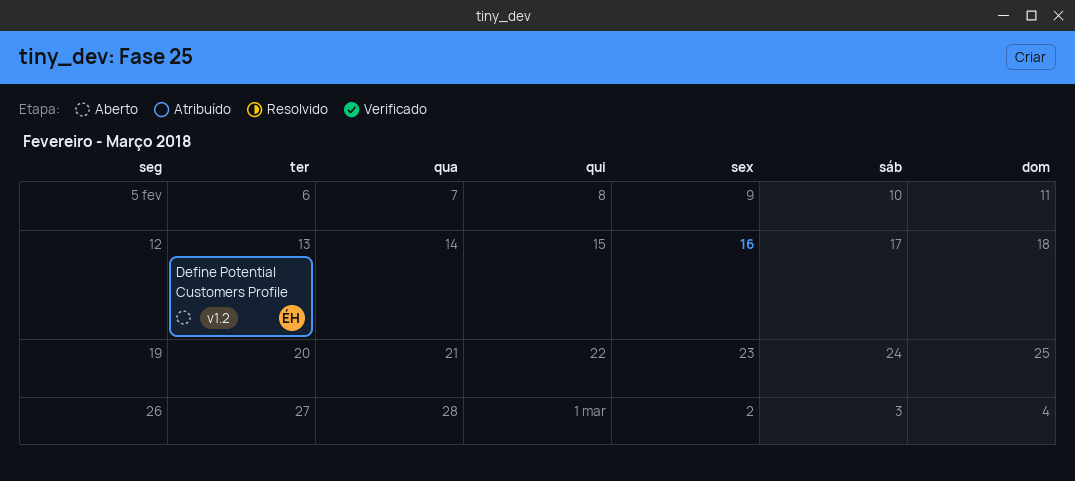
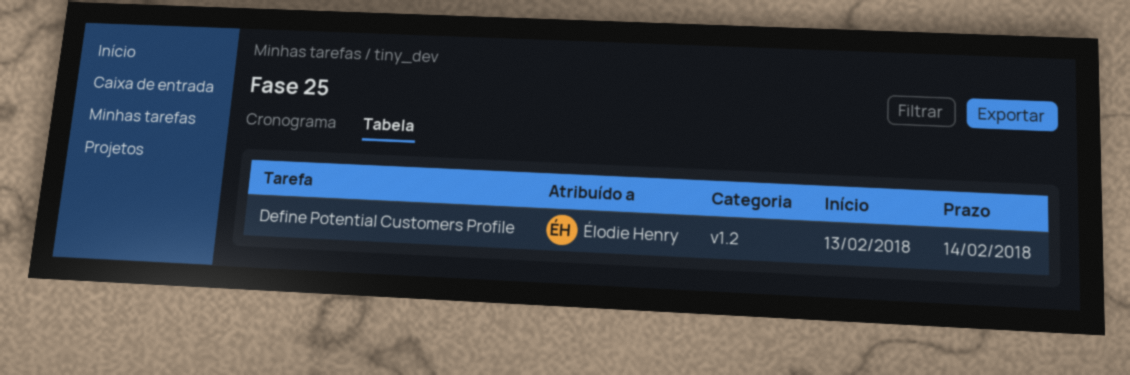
Define Potential Customers Profile, due: Feb 13 -> Feb 14

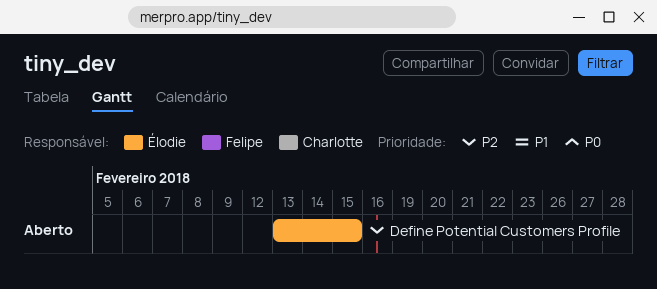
Define Potential Customers Profile, due: Feb 14 -> Feb 15

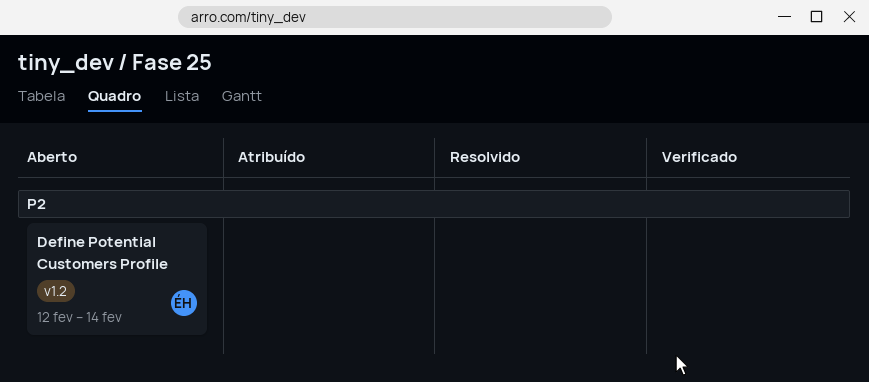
Define Potential Customers Profile, start: Feb 13 -> Feb 12
Define Potential Customers Profile, due: Feb 15 -> Feb 14

